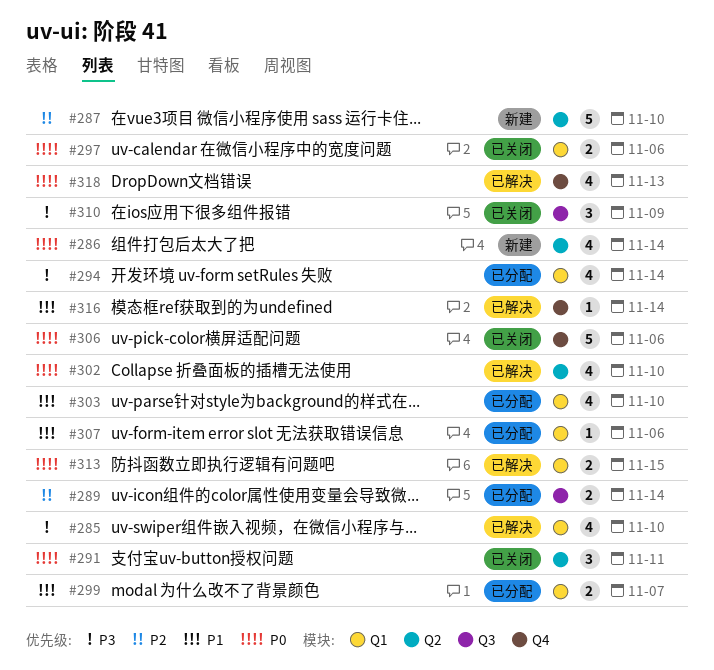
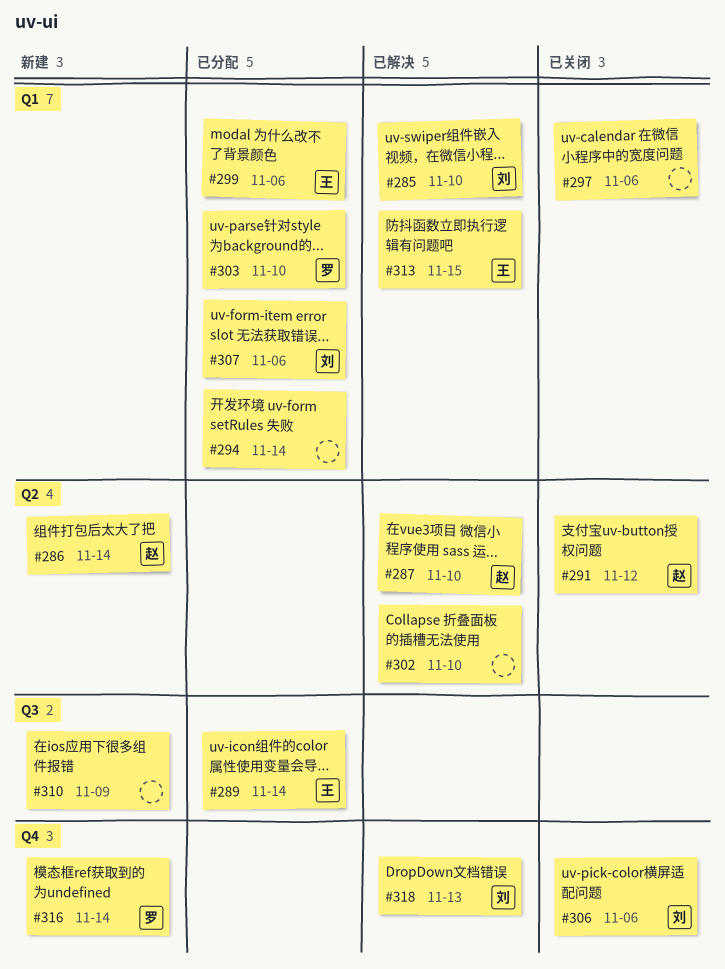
#287, status: 新建 -> 已解决
#291, due: Nov 11 -> Nov 12
#299, due: Nov 7 -> Nov 6
#310, status: 已关闭 -> 新建
#316, status: 已解决 -> 新建

